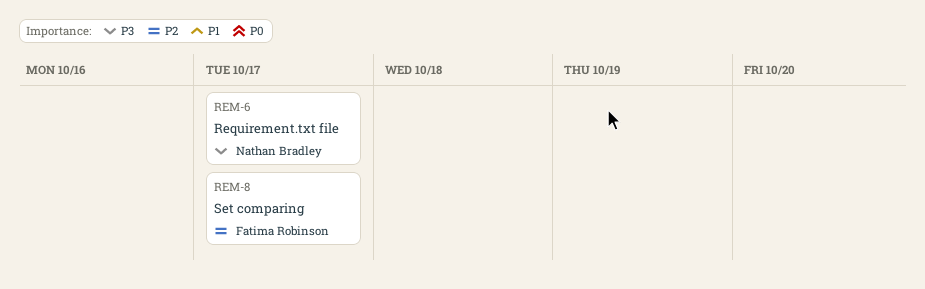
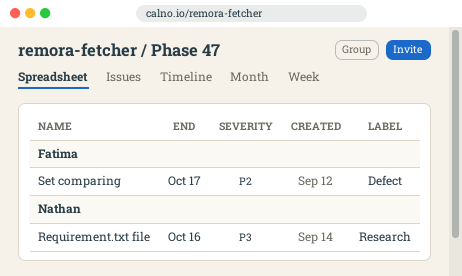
Requirement.txt file, due: Oct 17 -> Oct 16

